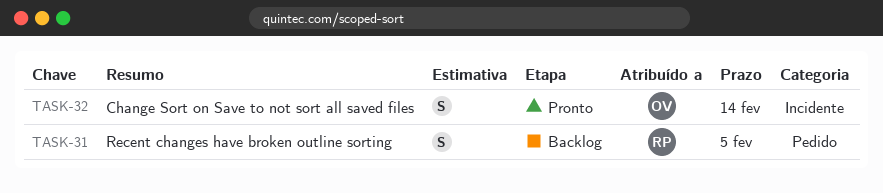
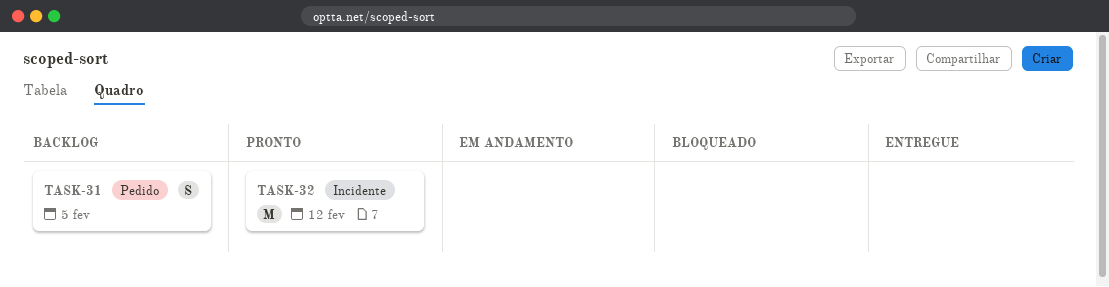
TASK-32, estimate: S -> M
TASK-32, due: Feb 14 -> Feb 12

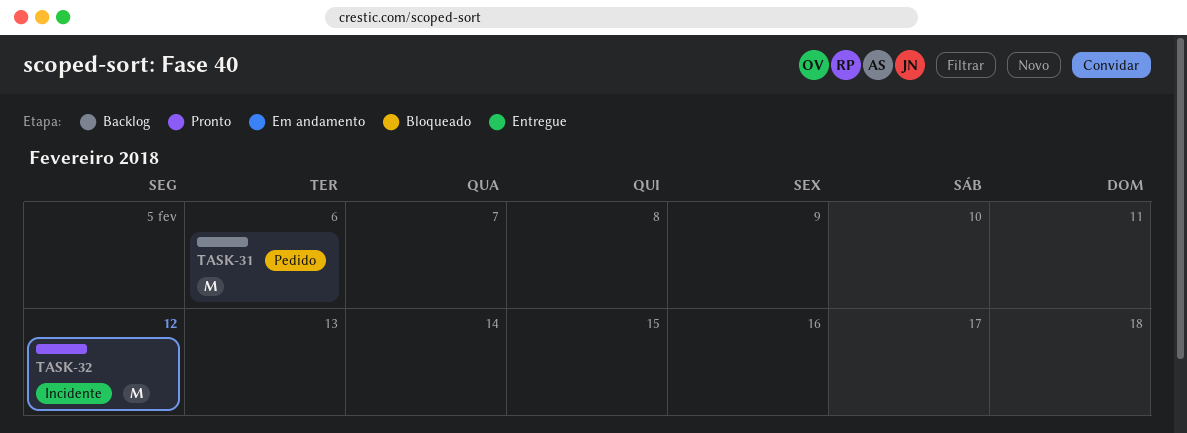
TASK-31, estimate: S -> M
TASK-31, due: Feb 5 -> Feb 6

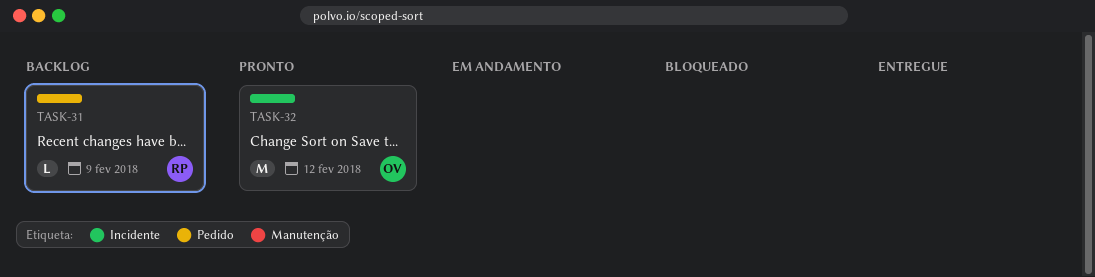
TASK-31, estimate: M -> L
TASK-31, due: Feb 6 -> Feb 9

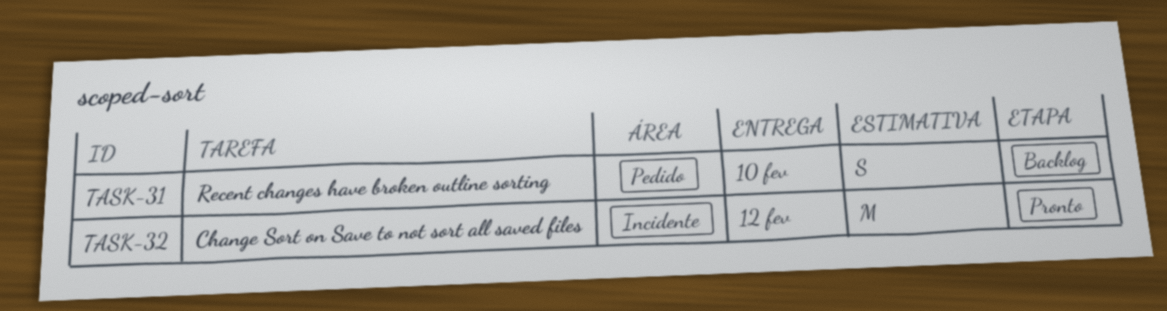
TASK-31, estimate: L -> S
TASK-31, due: Feb 9 -> Feb 10

